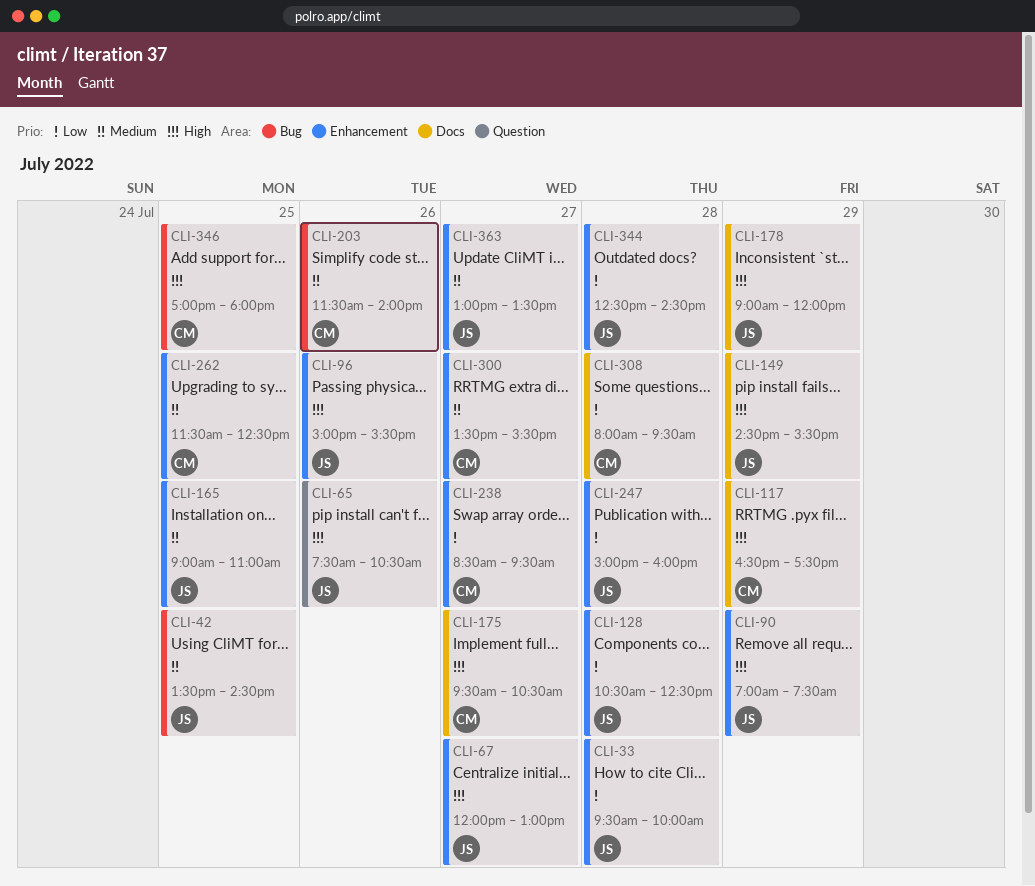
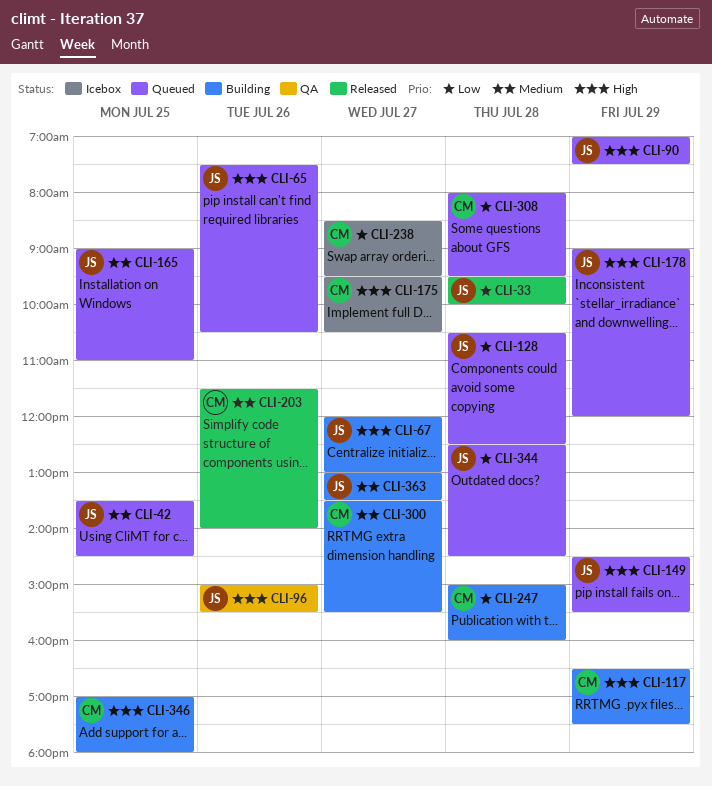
CLI-247, owner: JS -> CM
CLI-262: present -> none

